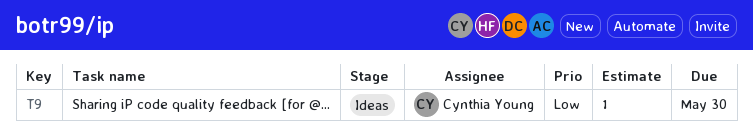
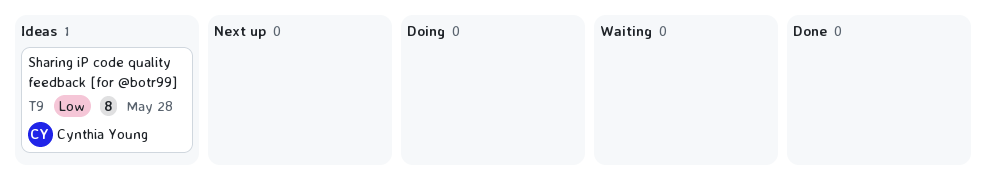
T9, estimate: 1 -> 8
T9, due: May 30 -> May 28

